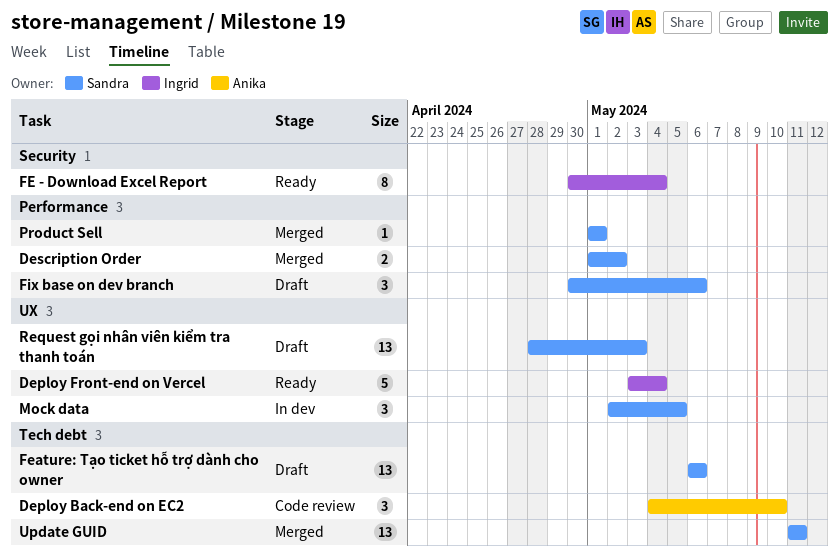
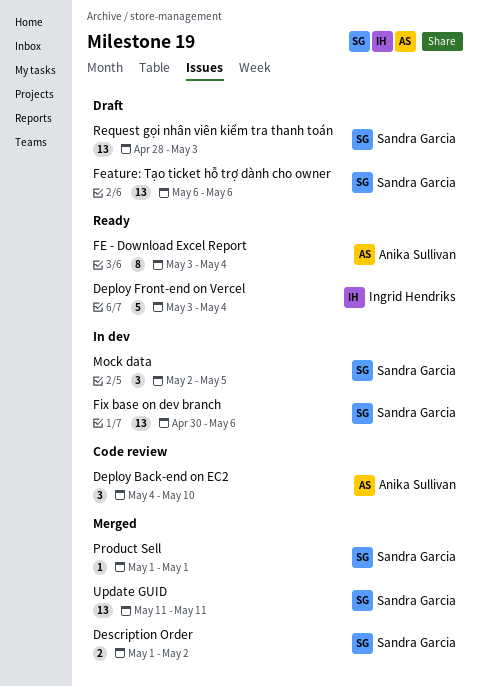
FE - Download Excel Report, owner: Ingrid Hendriks -> Anika Sullivan
FE - Download Excel Report, start: Apr 30 -> May 3
Fix base on dev branch, status: Draft -> In dev
Fix base on dev branch, estimate: 3 -> 13

